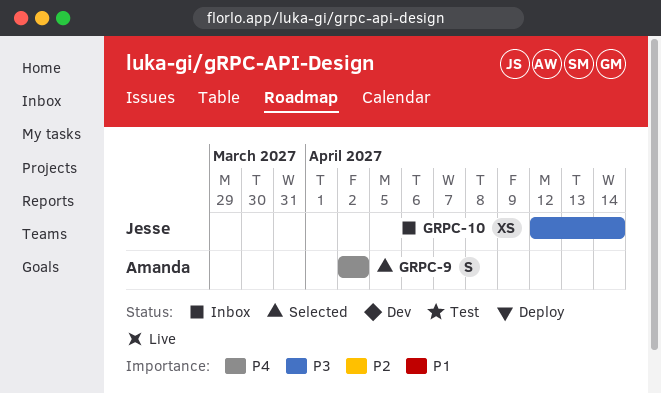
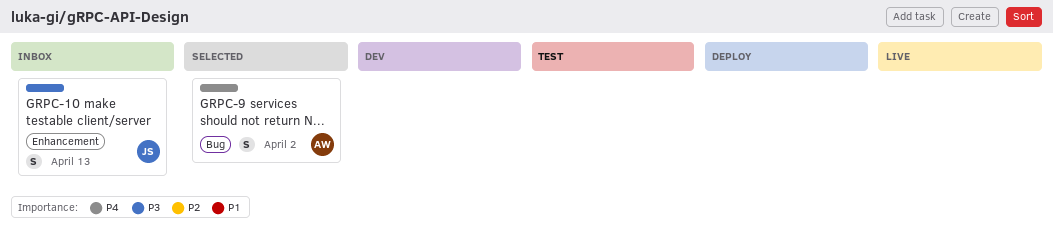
GRPC-10, estimate: XS -> S
GRPC-10, due: Apr 14 -> Apr 13

